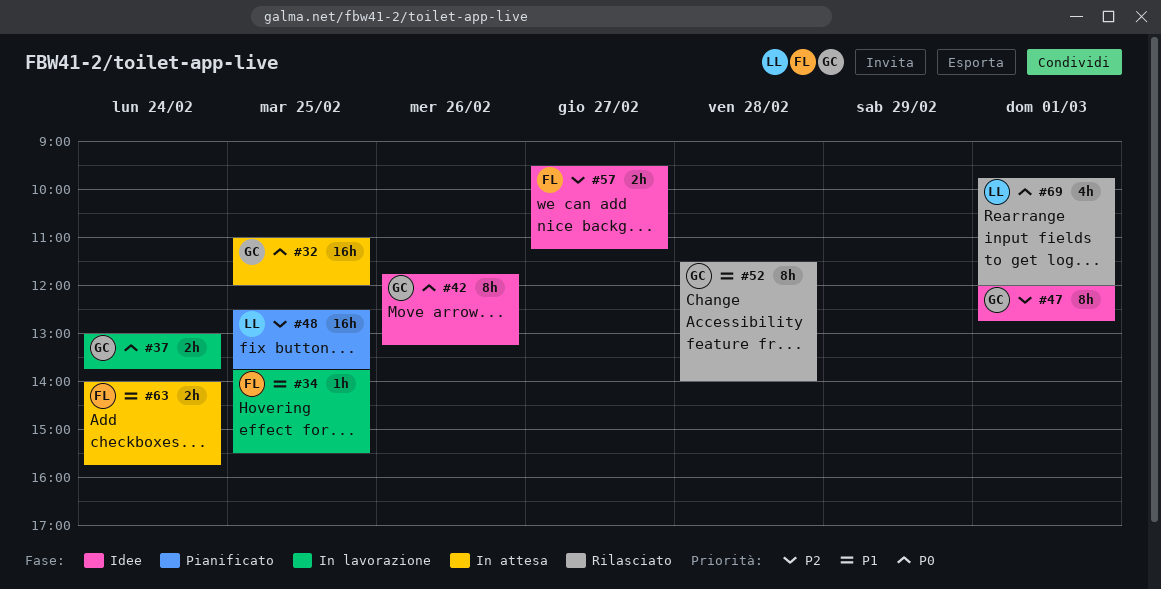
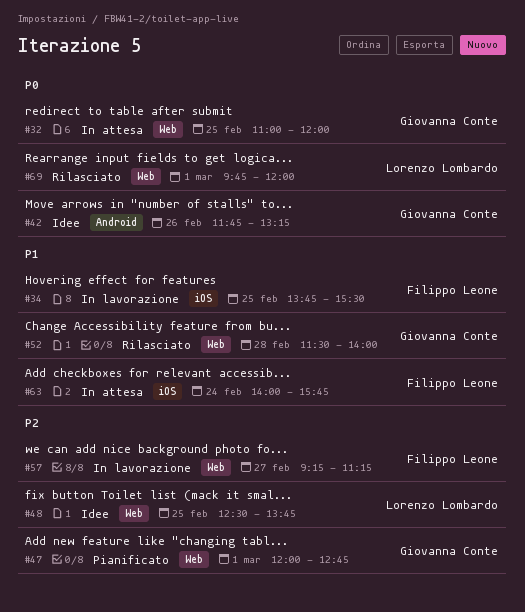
#37: present -> none
#47, status: Idee -> Pianificato
#48, status: Pianificato -> Idee
#57, status: Idee -> In lavorazione
#57, begins: 09:30 -> 09:15

